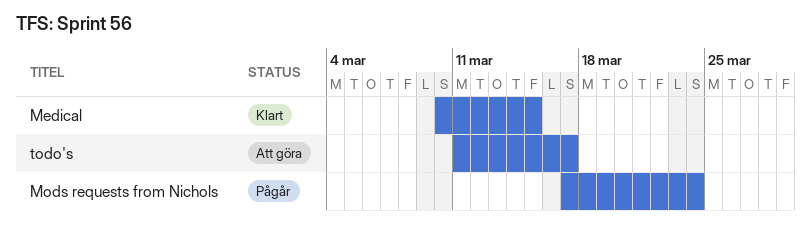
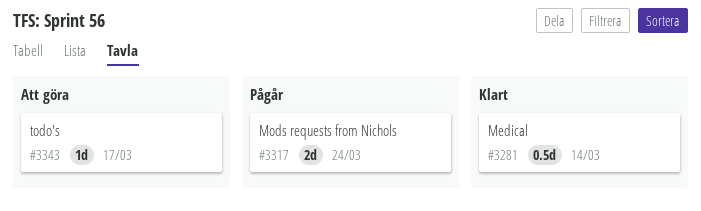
Medical, due: Mar 15 -> Mar 14

